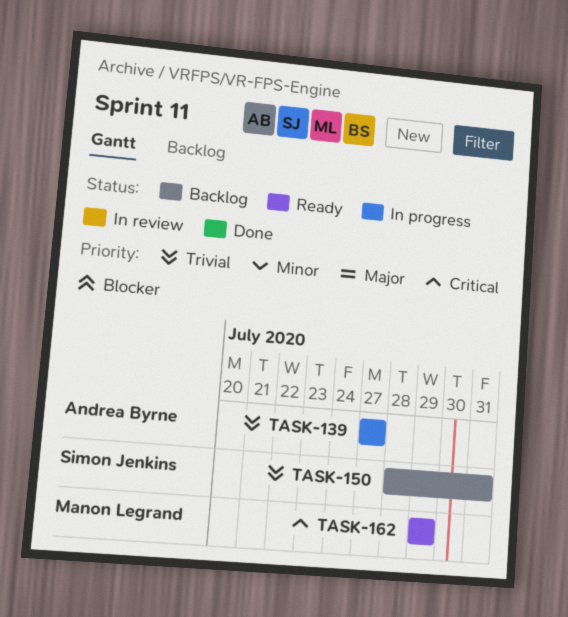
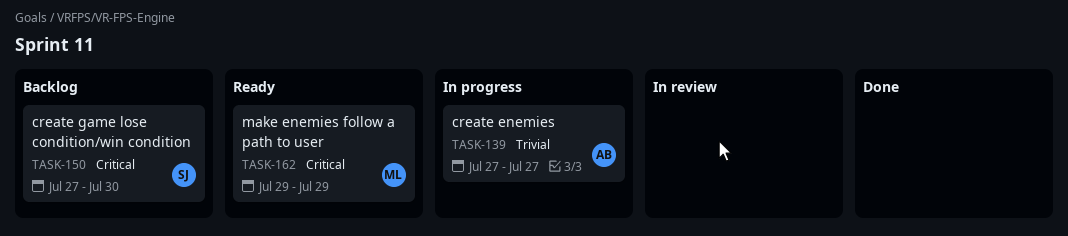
TASK-150, priority: Trivial -> Critical
TASK-150, start: Jul 28 -> Jul 27
TASK-150, due: Jul 31 -> Jul 30

